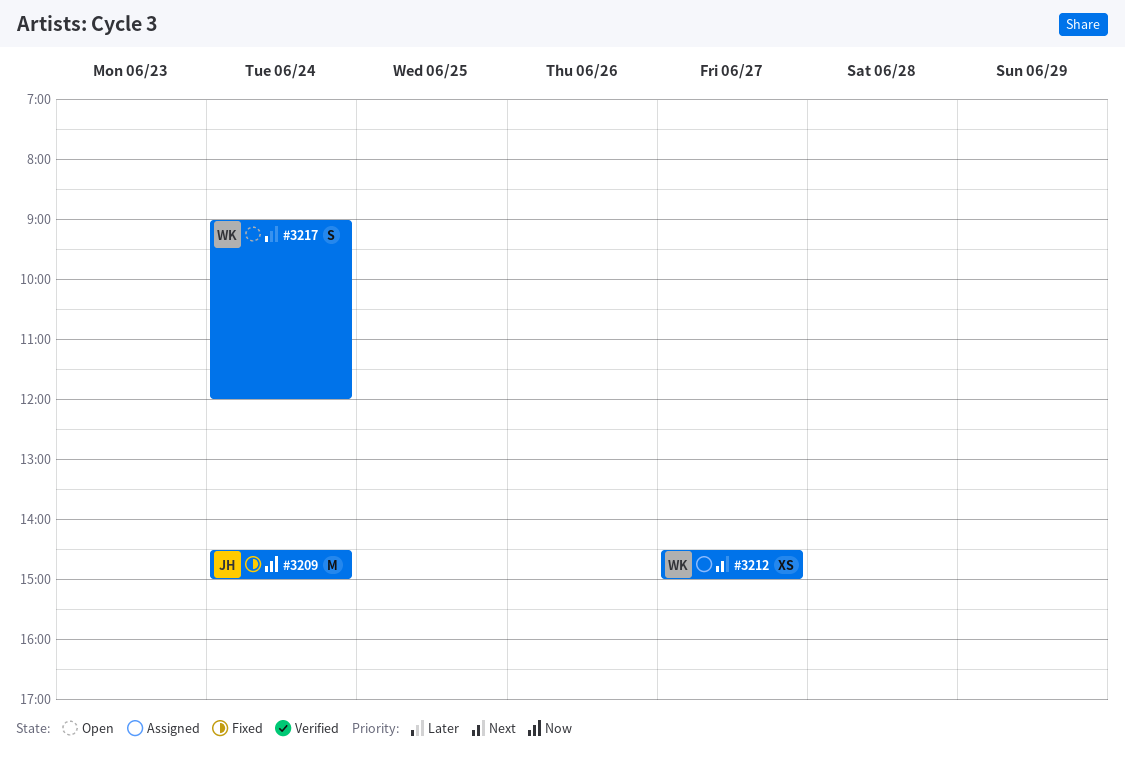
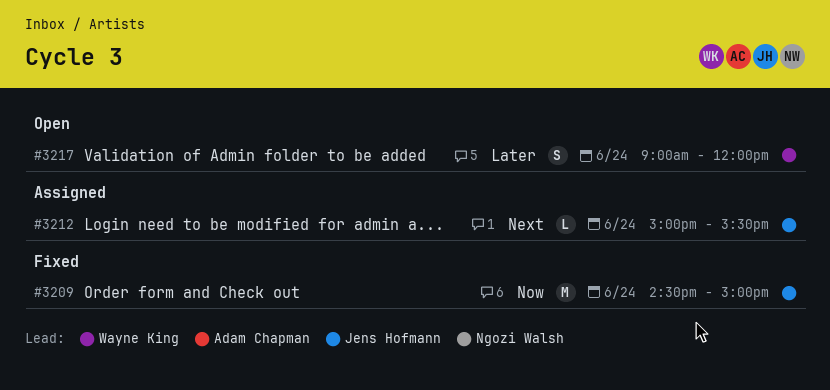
#3212, owner: Wayne King -> Jens Hofmann
#3212, estimate: XS -> L
#3212, day: Jun 27 -> Jun 24
#3212, begins: 14:30 -> 15:00
#3212, ends: 15:00 -> 15:30

